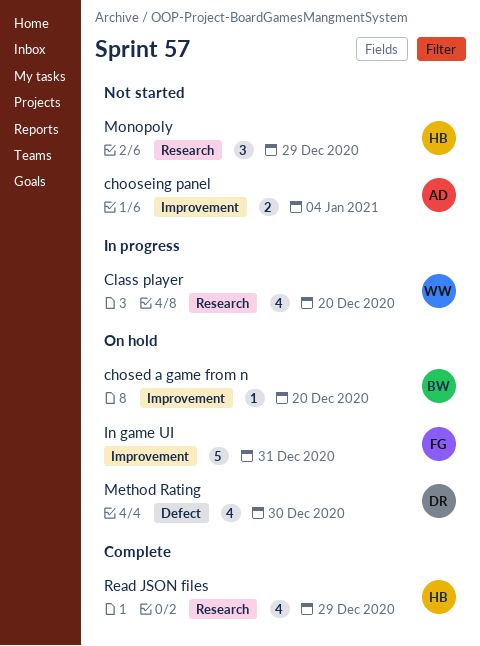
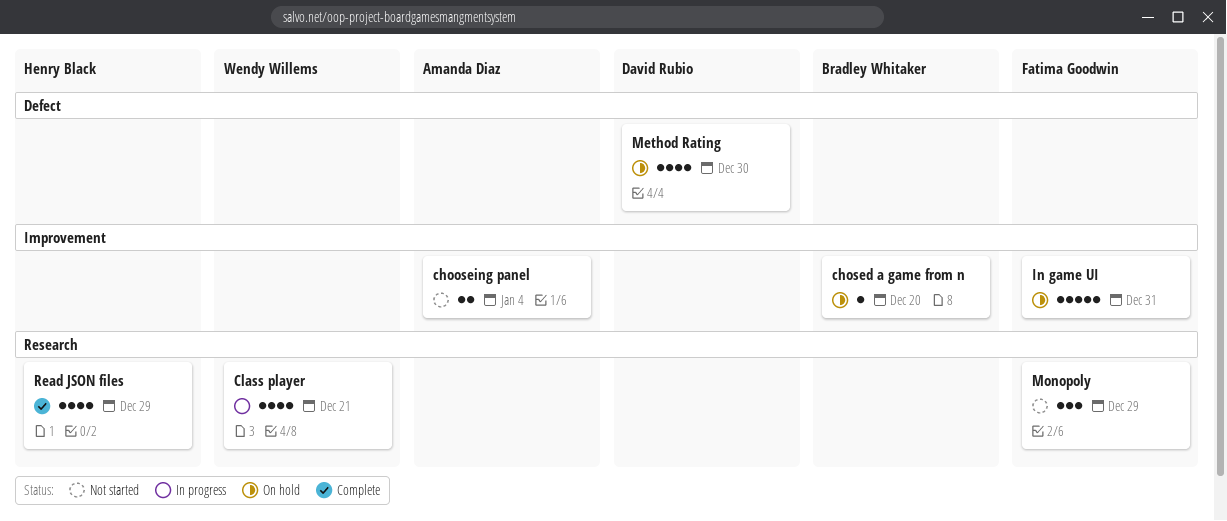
Class player, due: Dec 20 -> Dec 21
Monopoly, owner: Henry Black -> Fatima Goodwin

